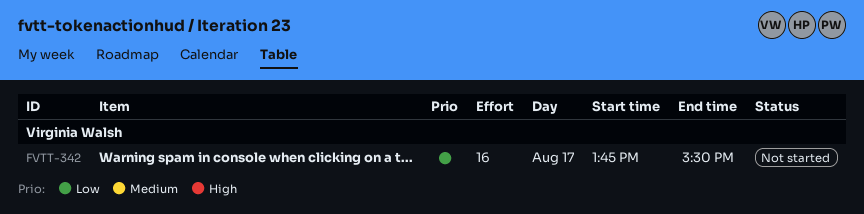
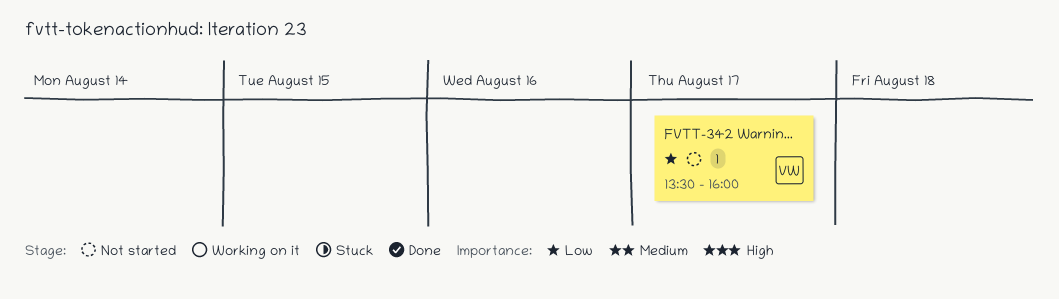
FVTT-342, estimate: 16 -> 1
FVTT-342, begins: 13:45 -> 13:30
FVTT-342, ends: 15:30 -> 16:00

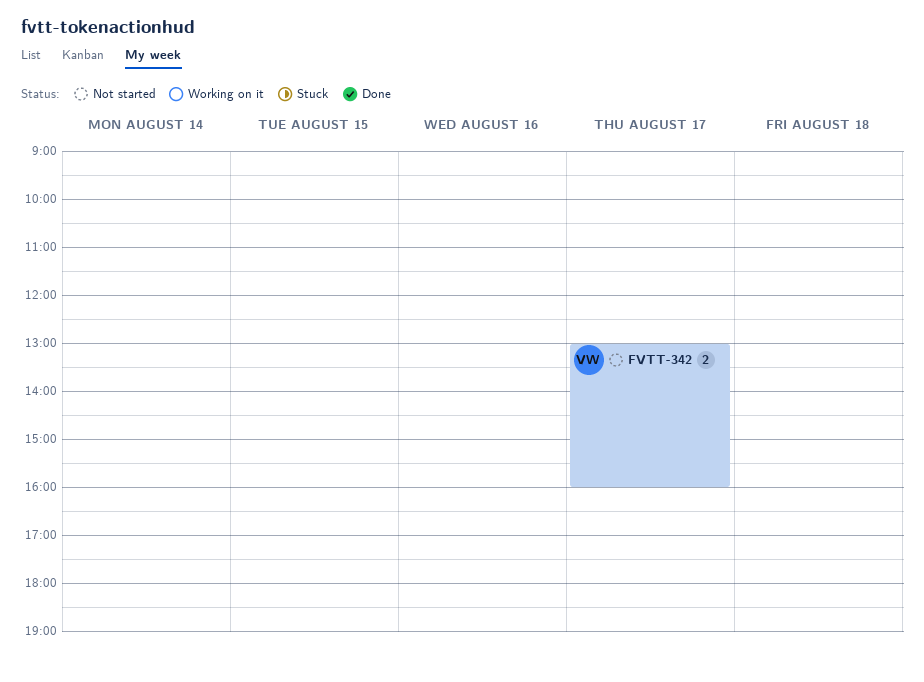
FVTT-342, estimate: 1 -> 2
FVTT-342, begins: 13:30 -> 13:00

